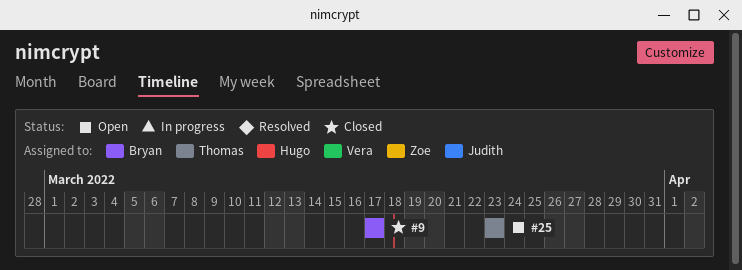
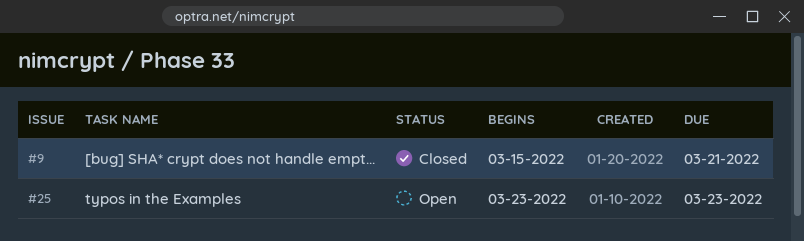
#9, start: Mar 17 -> Mar 15
#9, due: Mar 17 -> Mar 21

